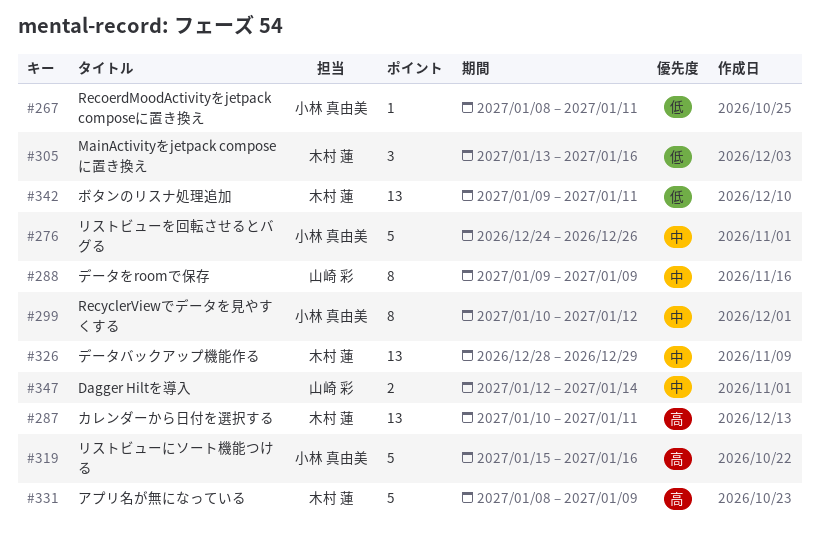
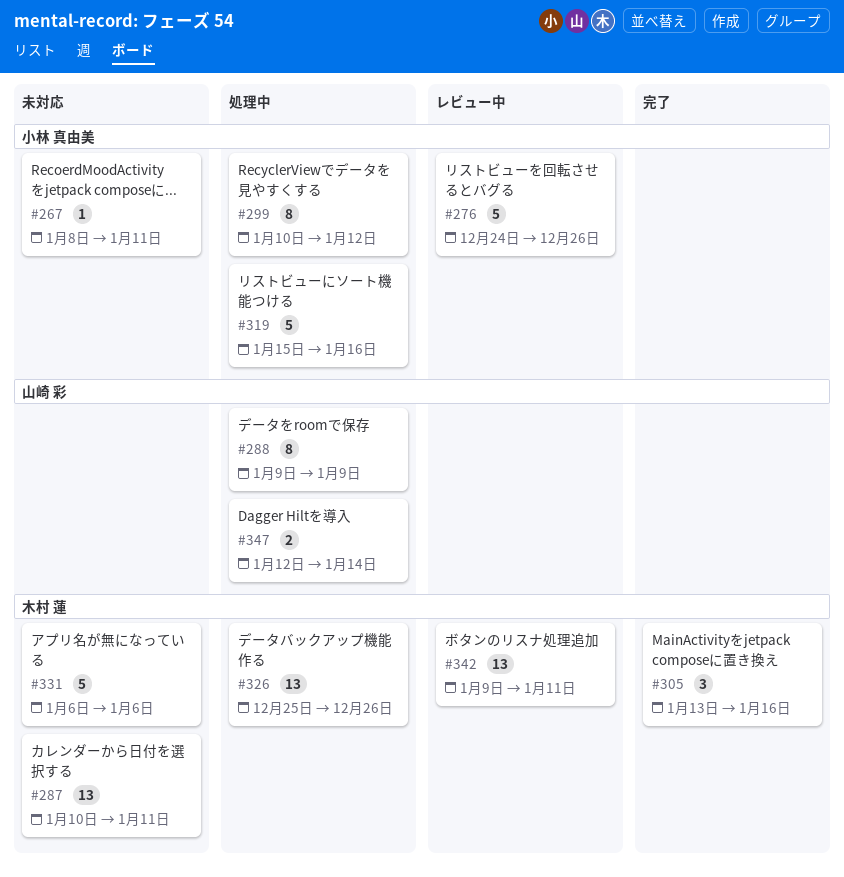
#326, start: Dec 28 -> Dec 25
#326, due: Dec 29 -> Dec 26
#331, start: Jan 8 -> Jan 6
#331, due: Jan 9 -> Jan 6

